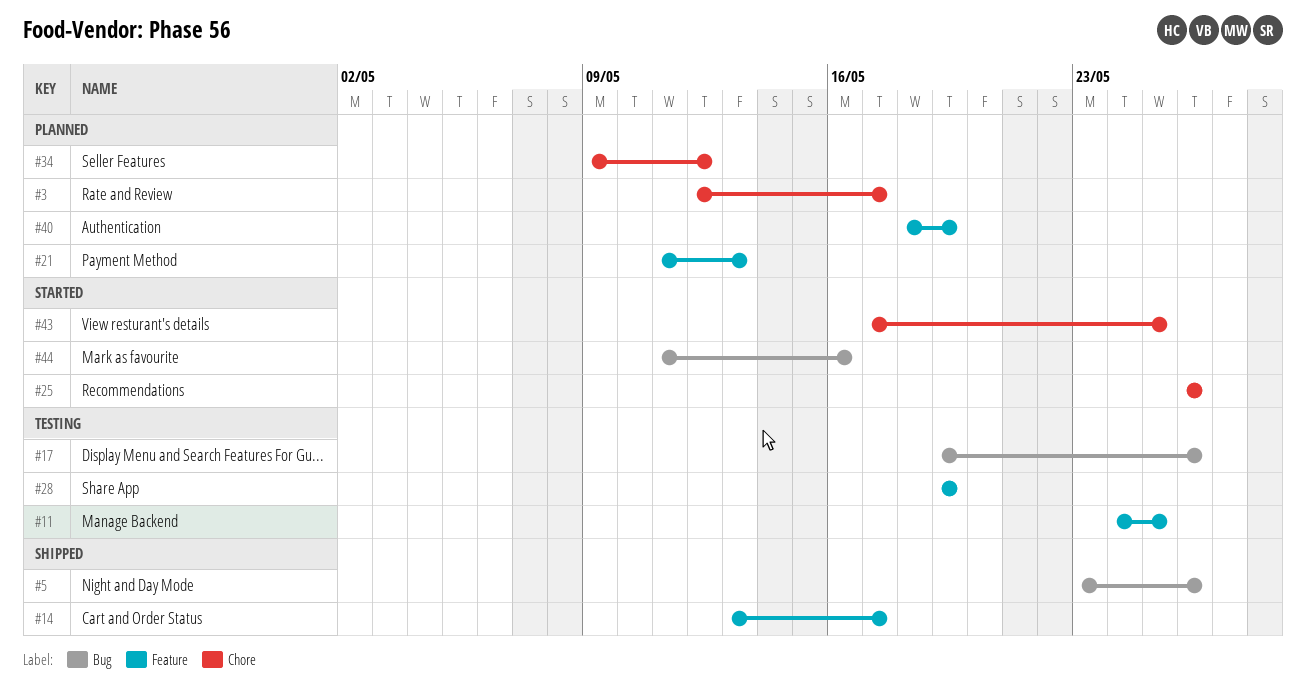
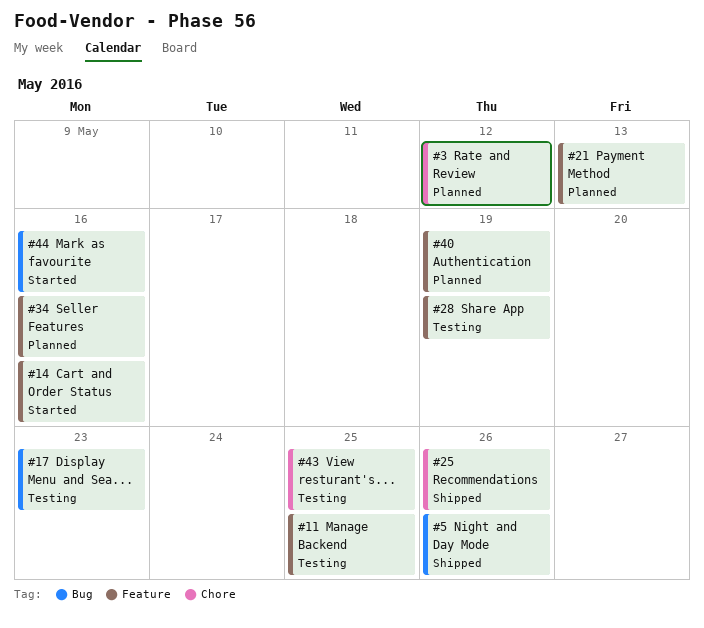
#3, due: May 17 -> May 12
#14, status: Shipped -> Started
#14, due: May 17 -> May 16
#17, due: May 26 -> May 23
#25, status: Started -> Shipped
#34, label: Chore -> Feature
#34, due: May 12 -> May 16
#43, status: Started -> Testing

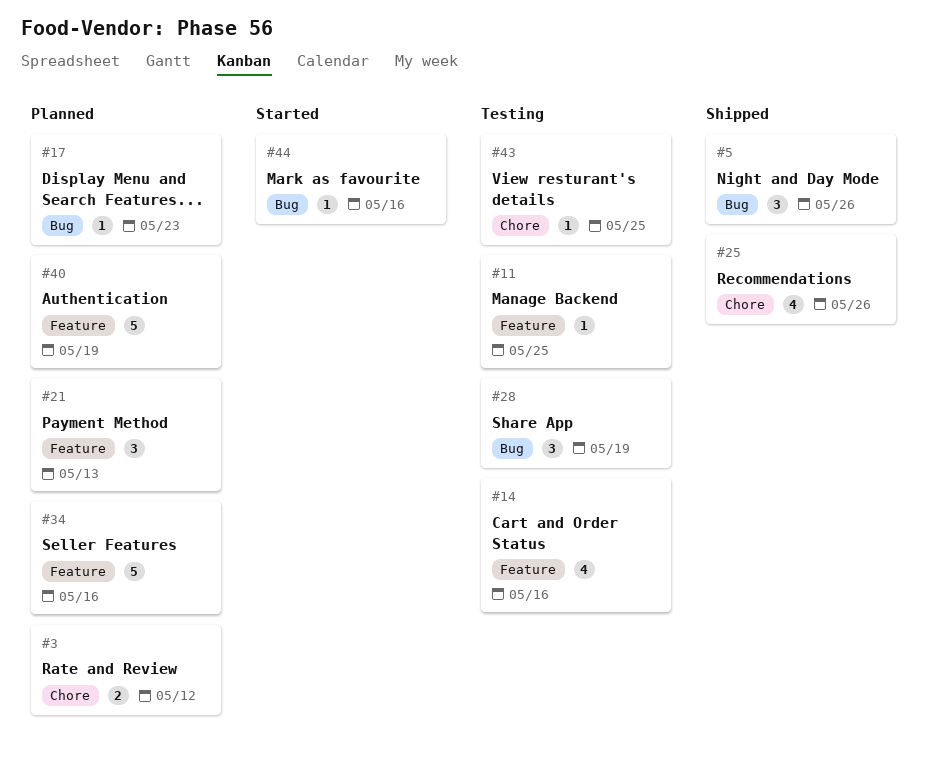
#14, status: Started -> Testing
#17, status: Testing -> Planned
#28, label: Feature -> Bug

